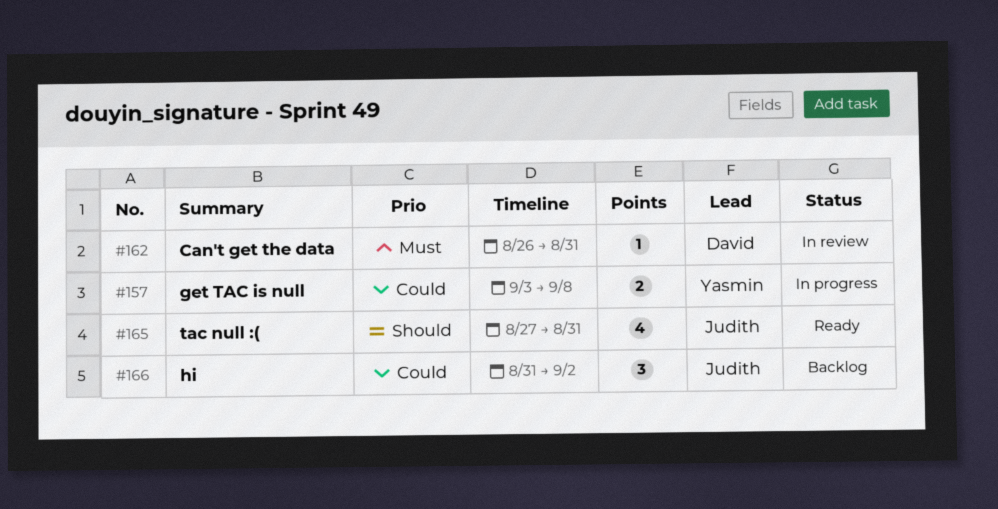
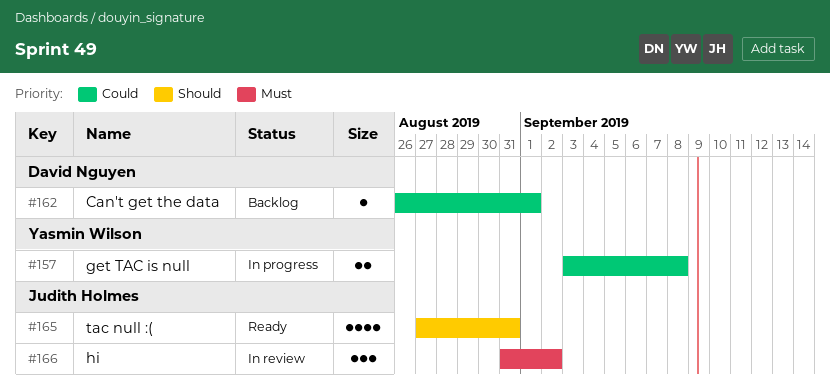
#162, status: In review -> Backlog
#162, priority: Must -> Could
#162, due: Aug 31 -> Sep 1
#166, status: Backlog -> In review
#166, priority: Could -> Must

